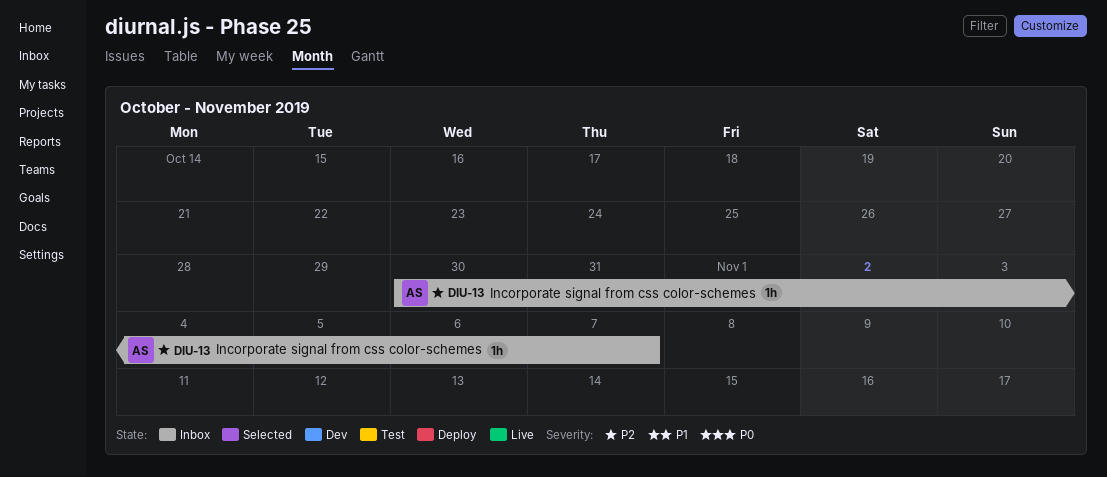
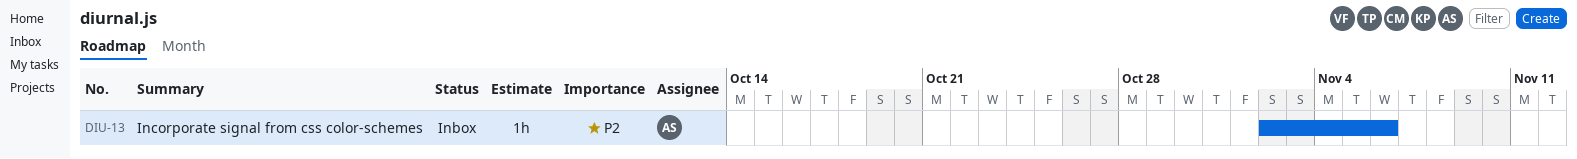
DIU-13, start: Oct 30 -> Nov 2
DIU-13, due: Nov 7 -> Nov 6

